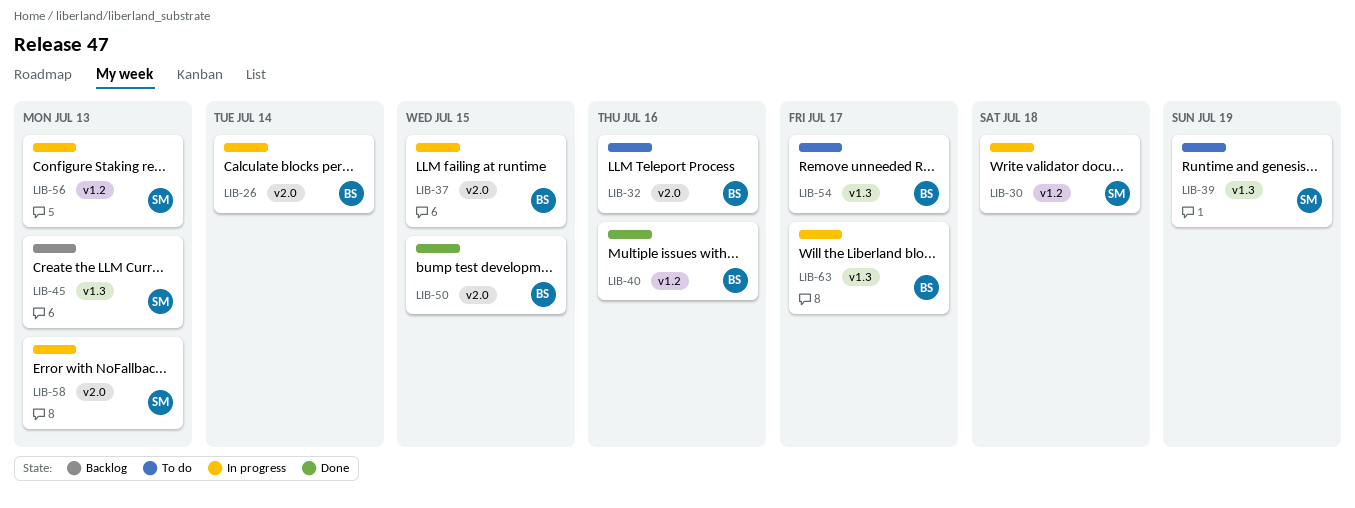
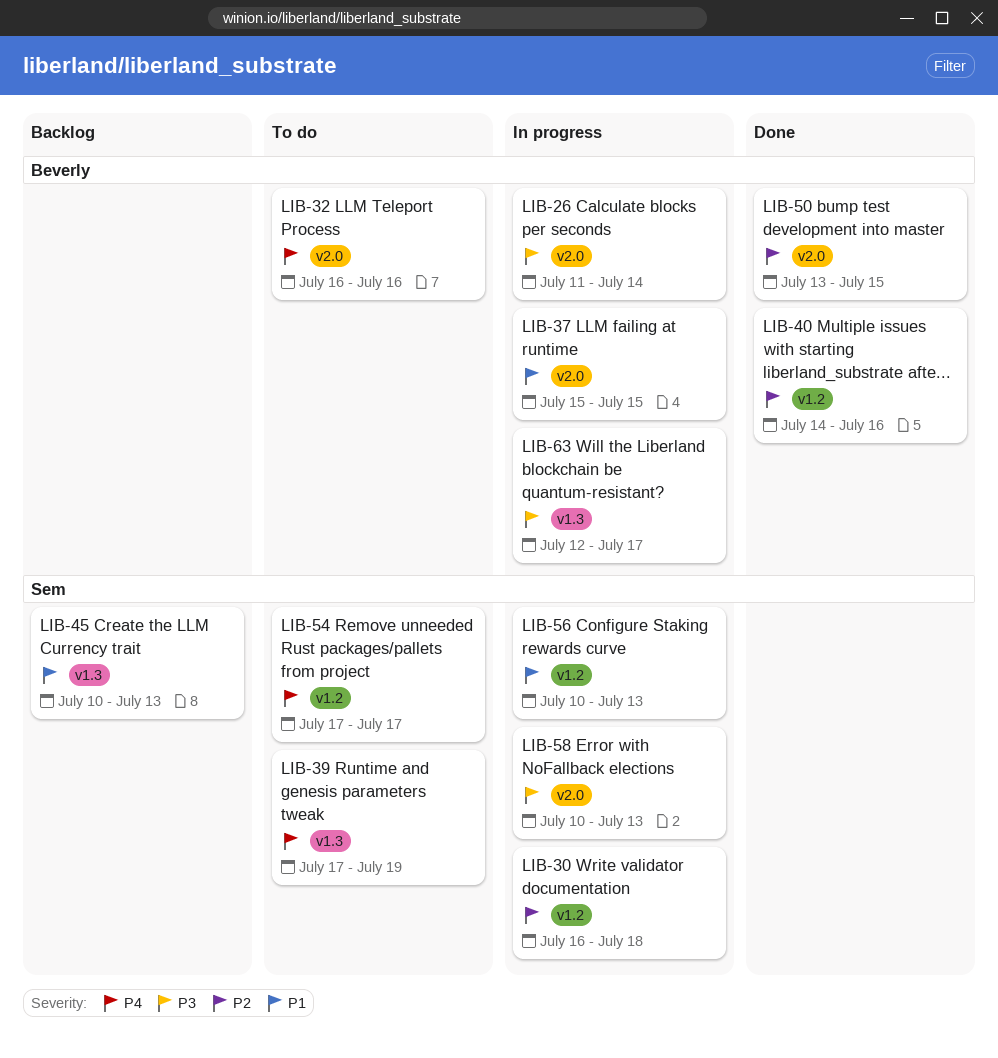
LIB-54, owner: Beverly -> Sem
LIB-54, label: v1.3 -> v1.2

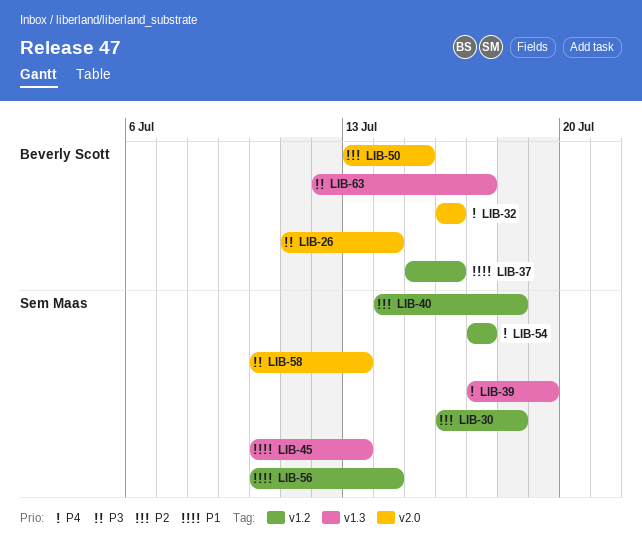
LIB-37, label: v2.0 -> v1.2
LIB-37, due: Jul 15 -> Jul 16
LIB-40, owner: Beverly Scott -> Sem Maas
LIB-40, due: Jul 16 -> Jul 18
LIB-56, due: Jul 13 -> Jul 14

